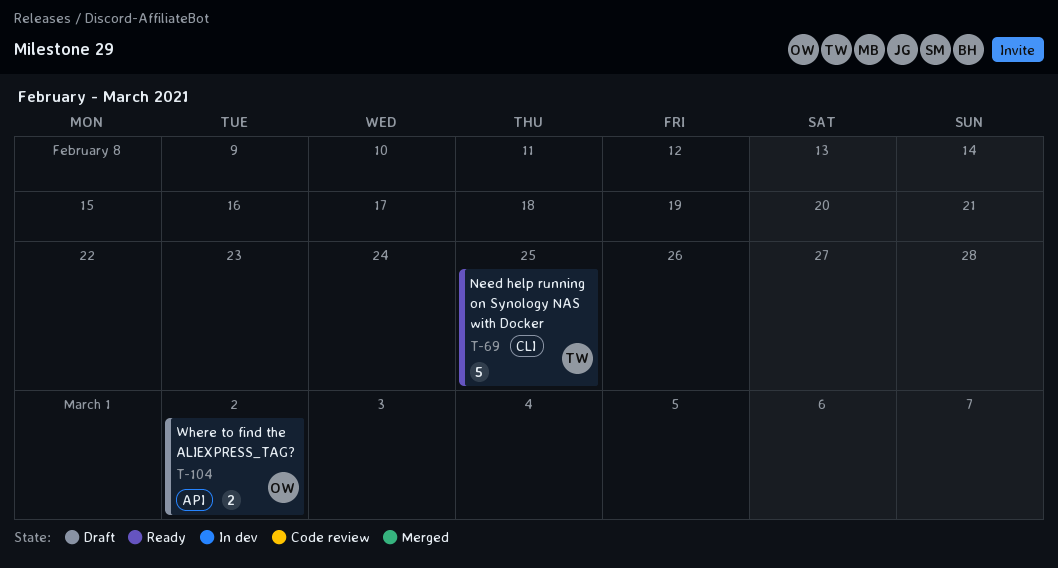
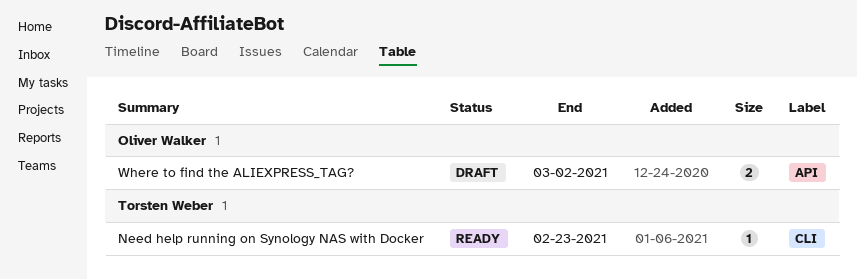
Need help running on Synology NAS with Docker, estimate: 5 -> 1
Need help running on Synology NAS with Docker, due: Feb 25 -> Feb 23

